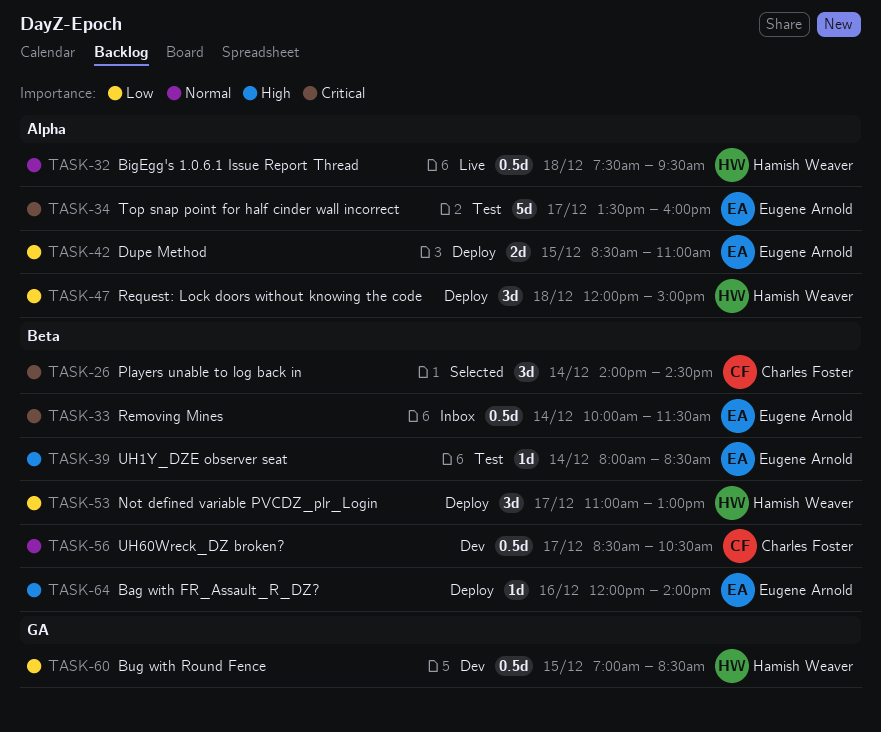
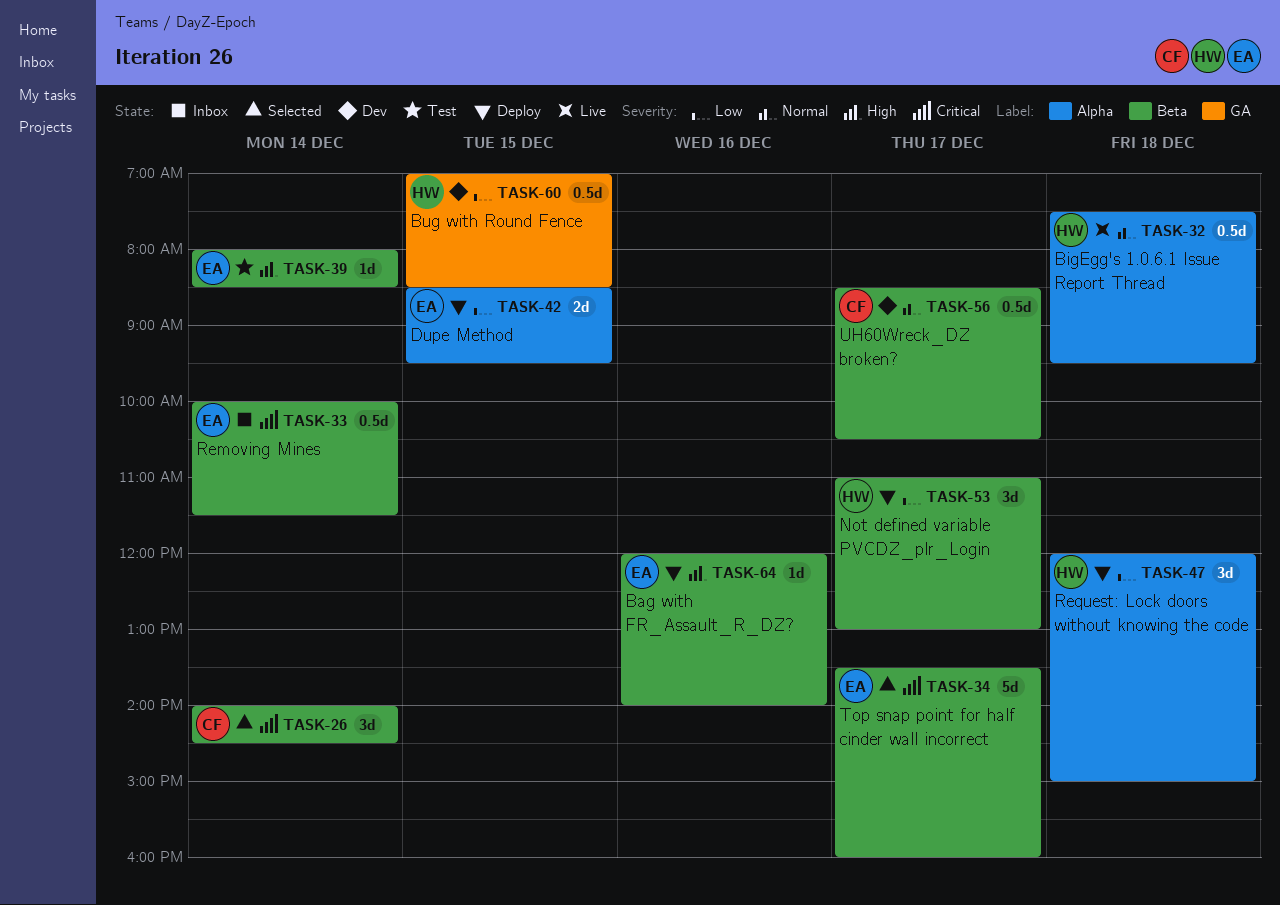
TASK-34, status: Test -> Selected
TASK-34, label: Alpha -> Beta
TASK-42, ends: 11:00 -> 09:30

